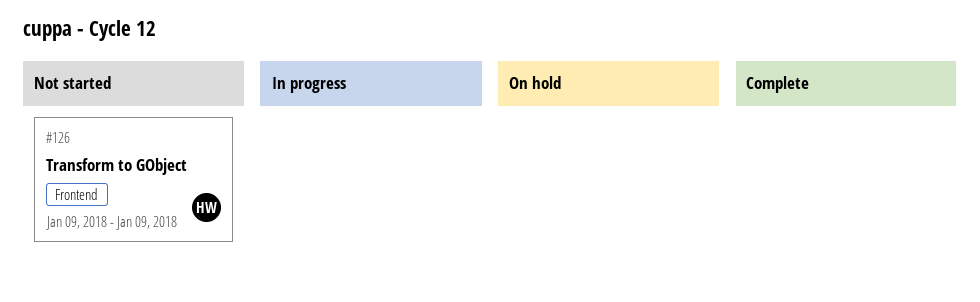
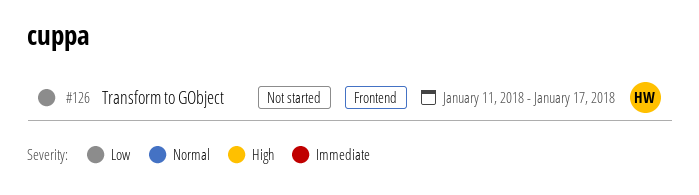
#126, start: Jan 9 -> Jan 11
#126, due: Jan 9 -> Jan 17

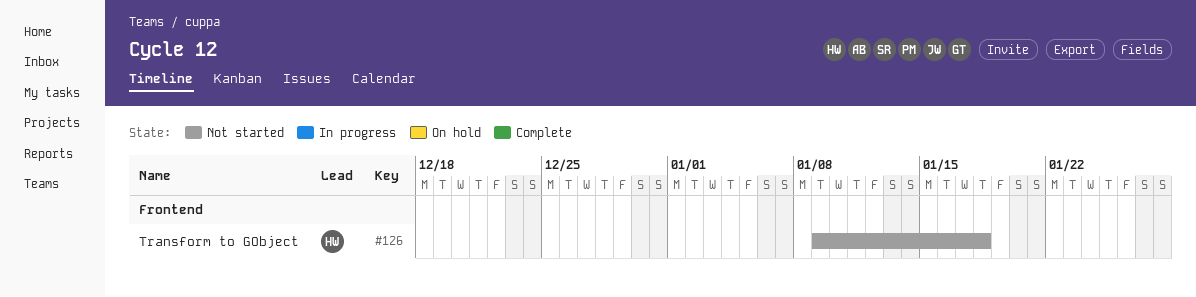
#126, start: Jan 11 -> Jan 9
#126, due: Jan 17 -> Jan 18

